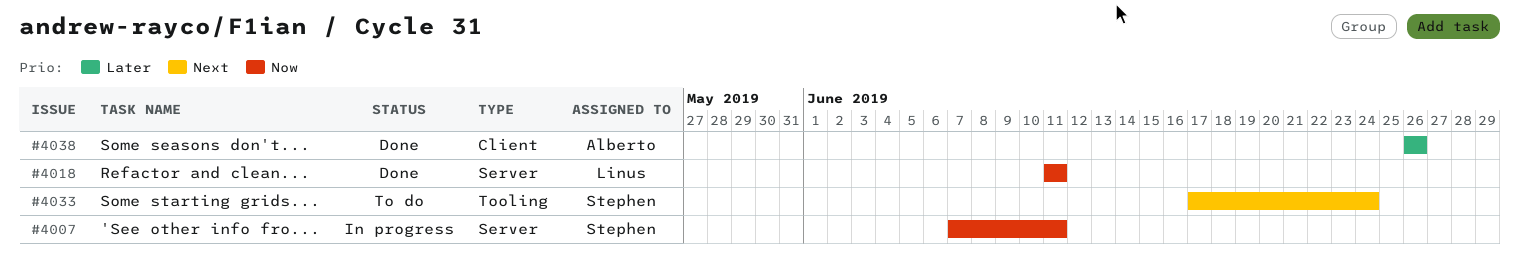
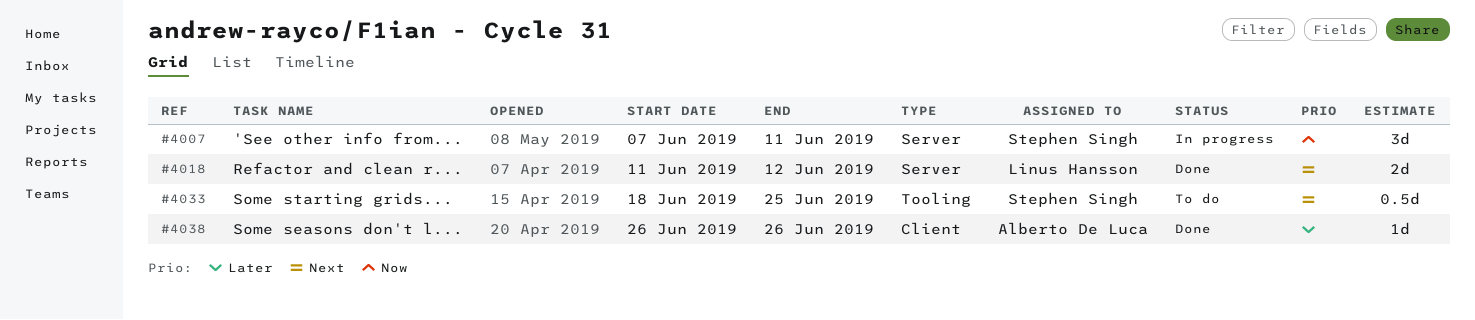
#4018, priority: Now -> Next
#4018, due: Jun 11 -> Jun 12
#4033, start: Jun 17 -> Jun 18
#4033, due: Jun 24 -> Jun 25

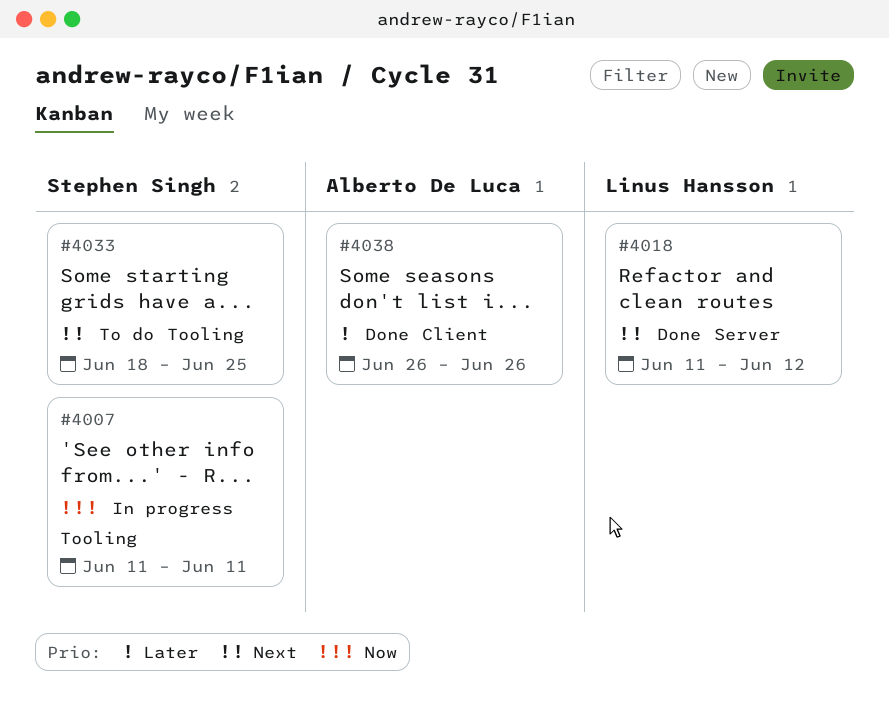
#4007, label: Server -> Tooling
#4007, start: Jun 7 -> Jun 11

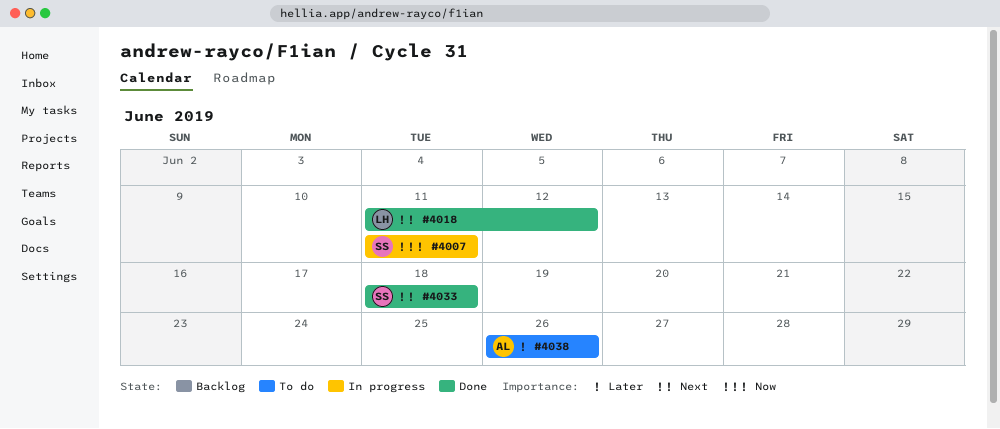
#4033, status: To do -> Done
#4033, due: Jun 25 -> Jun 18
#4038, status: Done -> To do

